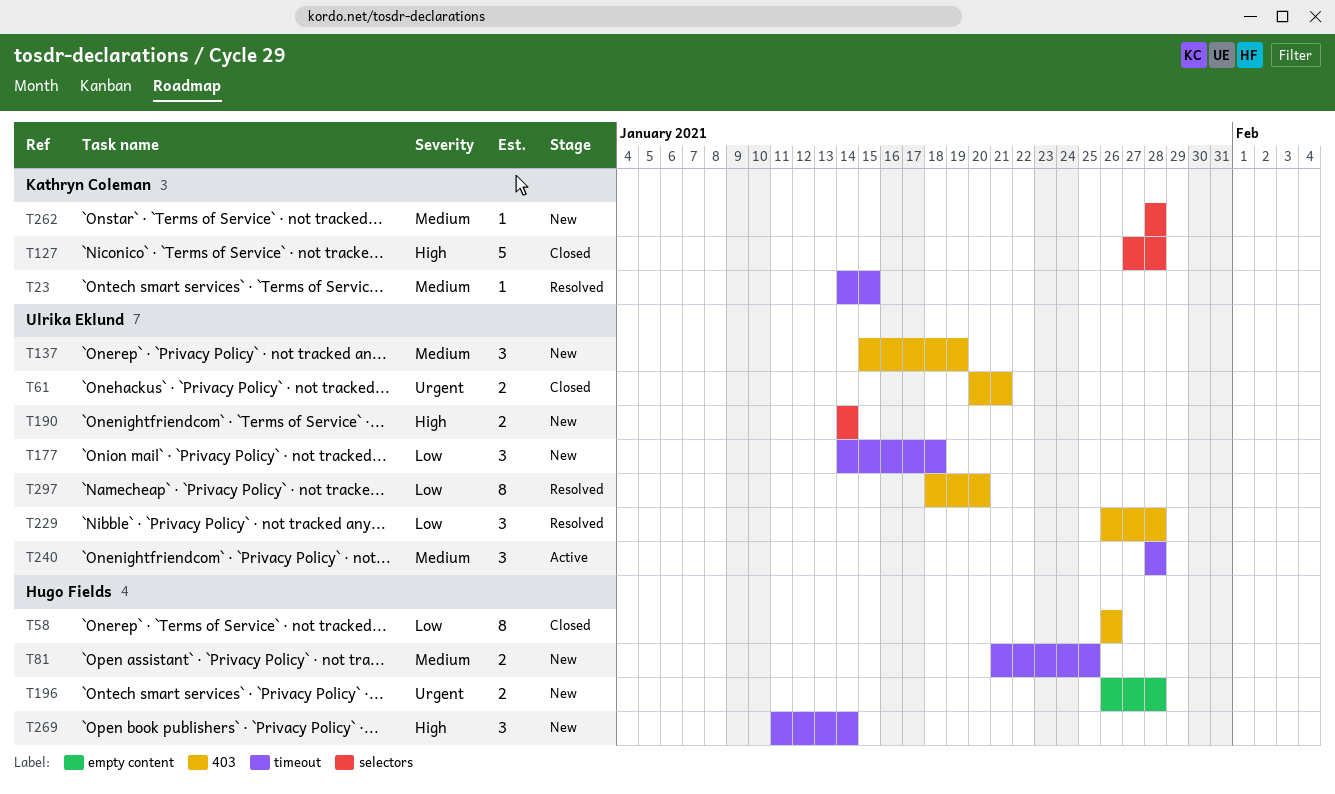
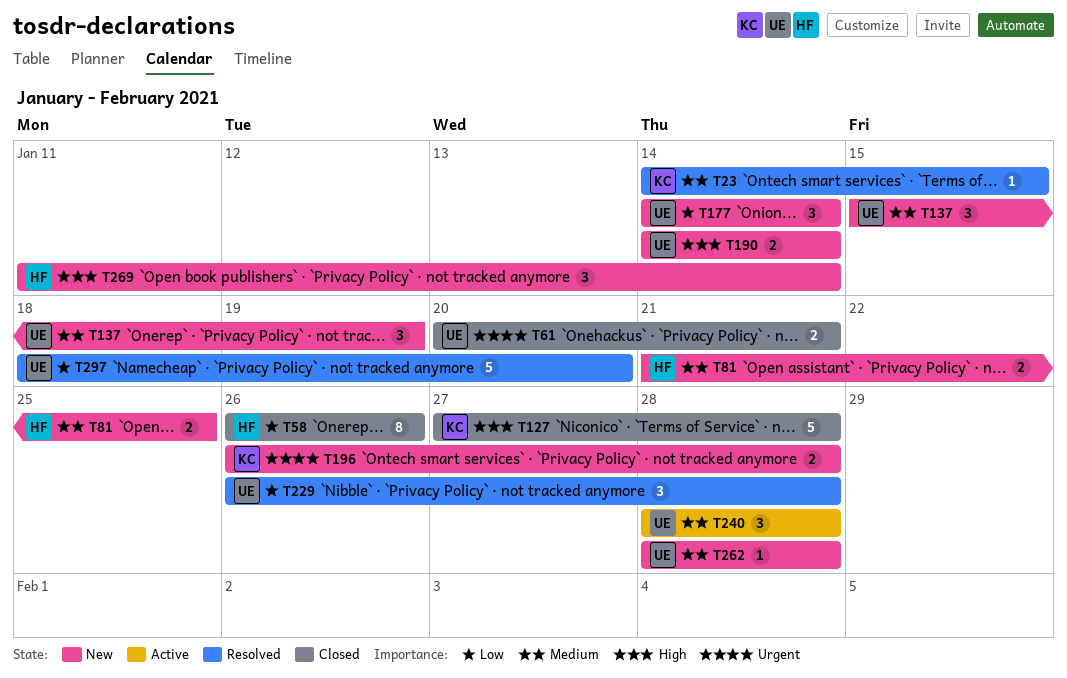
T177, due: Jan 18 -> Jan 14
T196, owner: Hugo Fields -> Kathryn Coleman
T262, owner: Kathryn Coleman -> Ulrika Eklund
T297, estimate: 8 -> 5

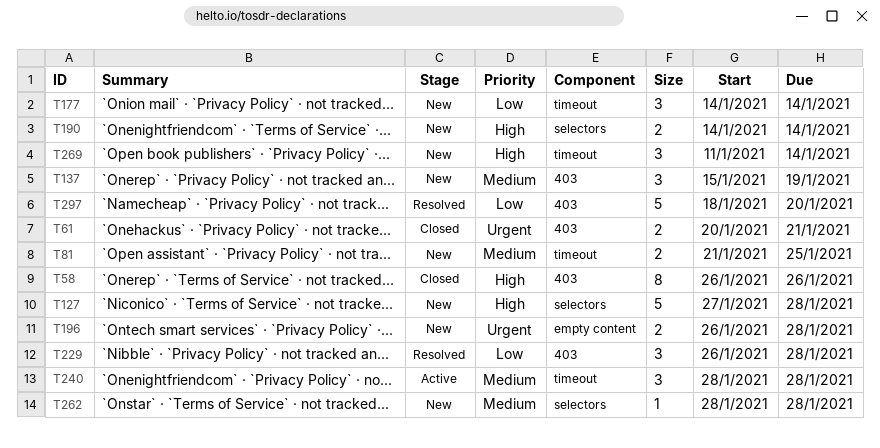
T23: present -> none
T58, priority: Low -> High
T127, status: Closed -> New

